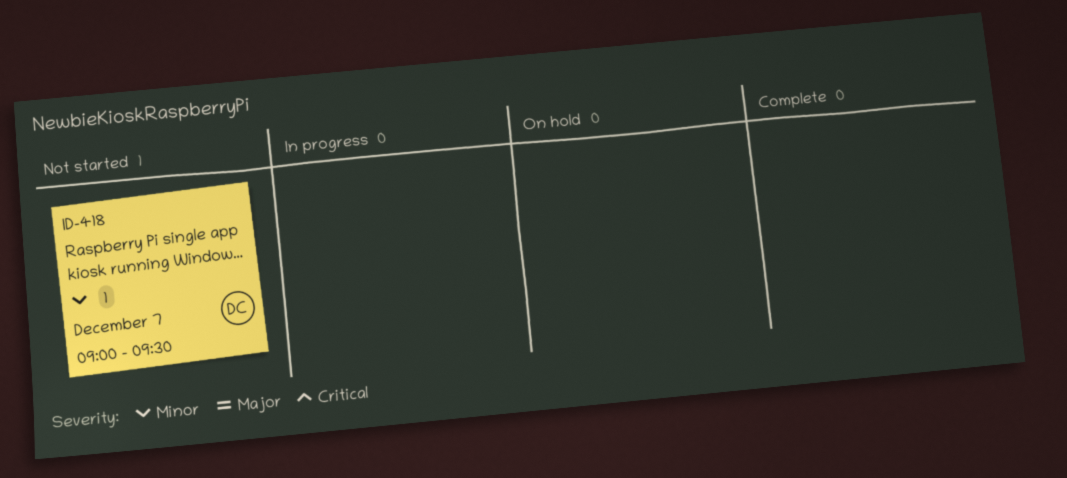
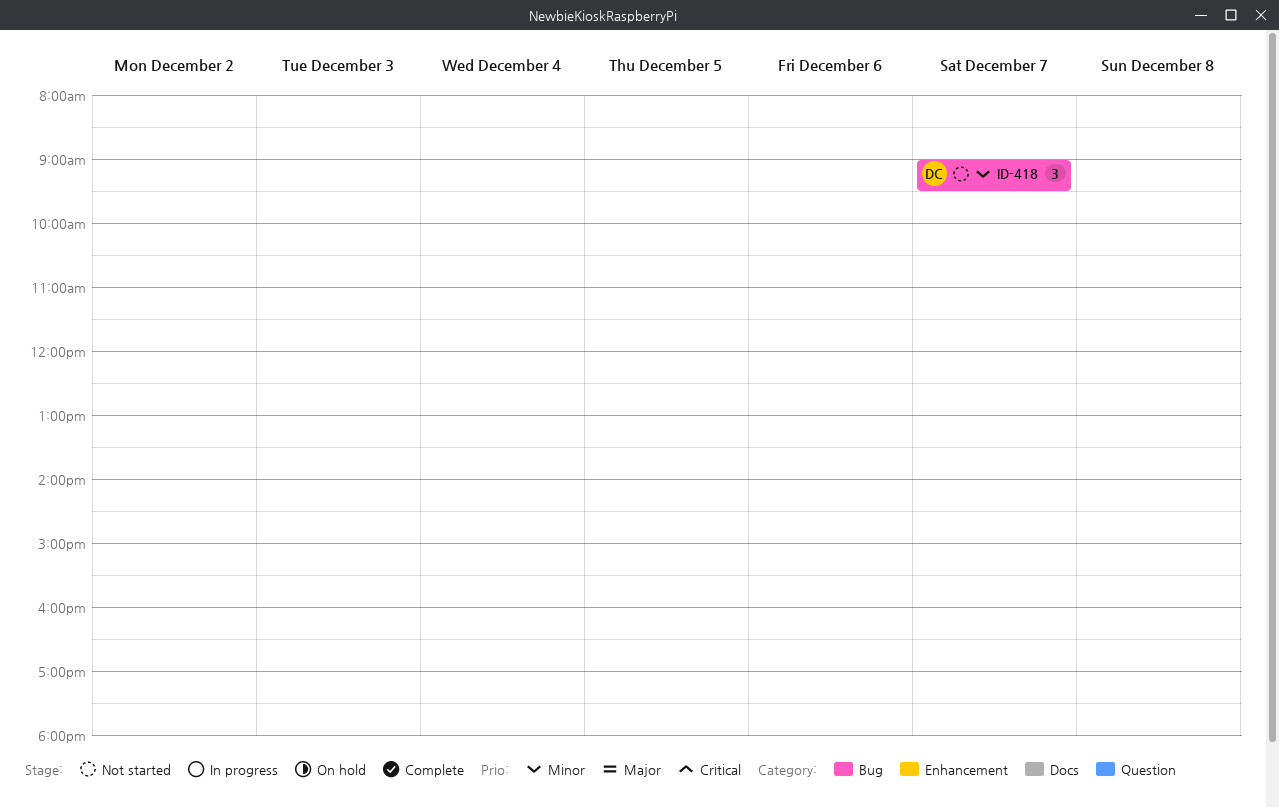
ID-418, estimate: 1 -> 3

